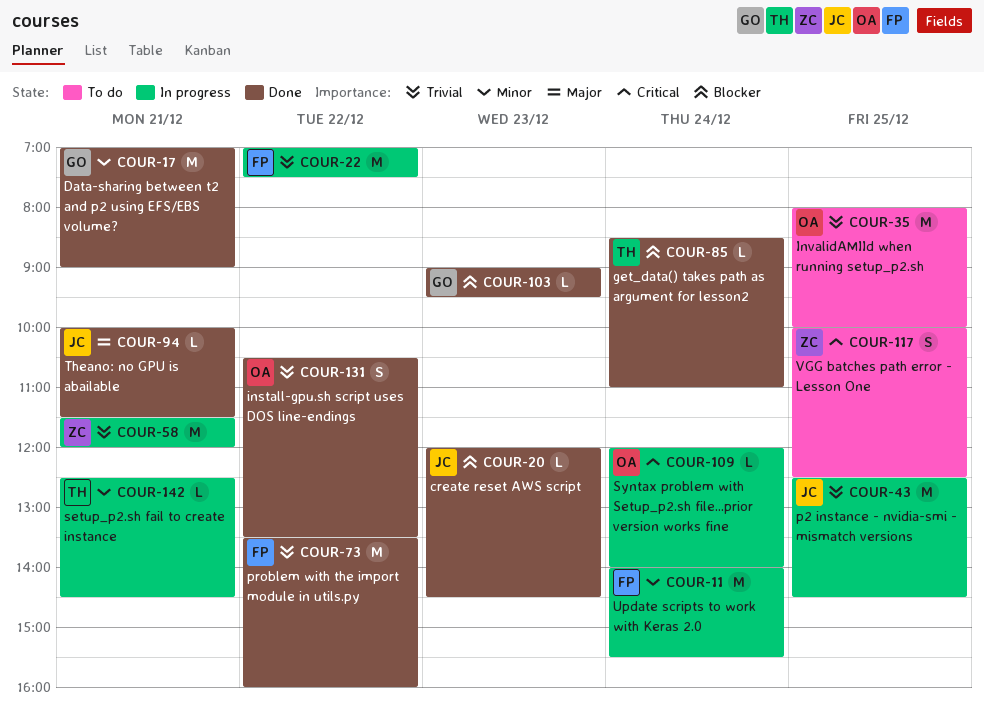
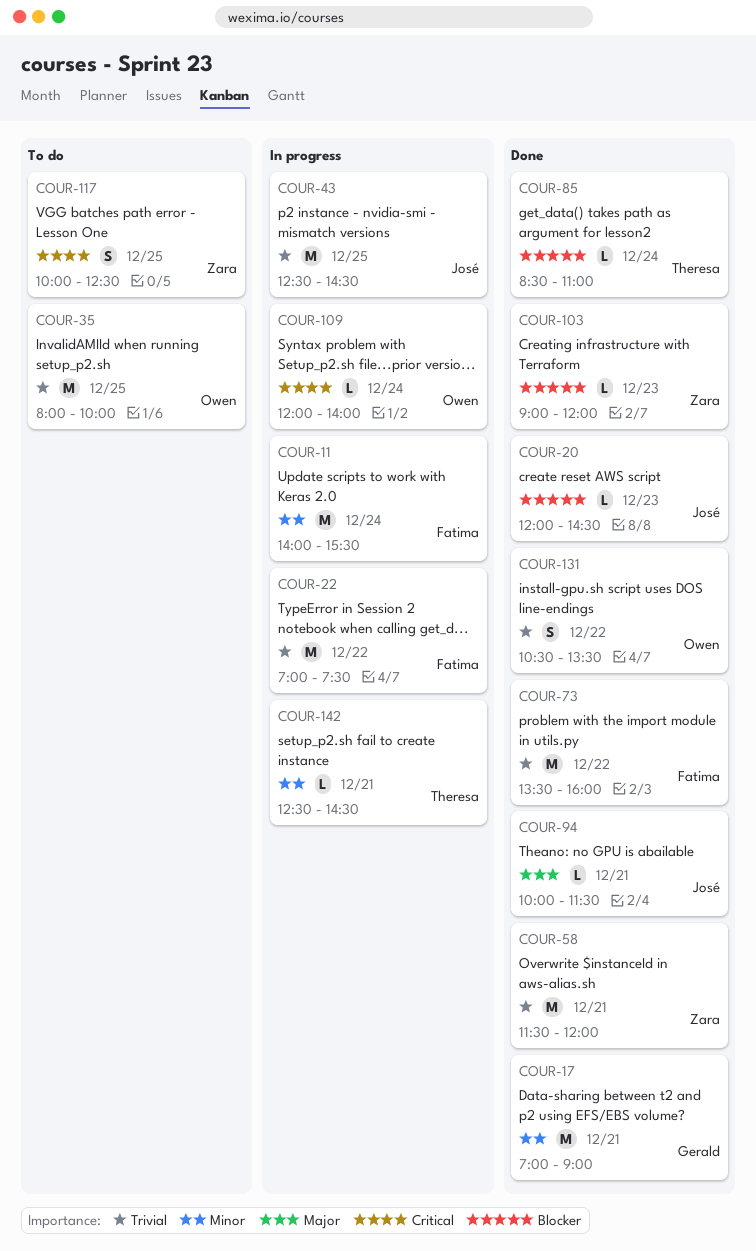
COUR-58, status: In progress -> Done
COUR-103, owner: Gerald -> Zara
COUR-103, ends: 09:30 -> 12:00

